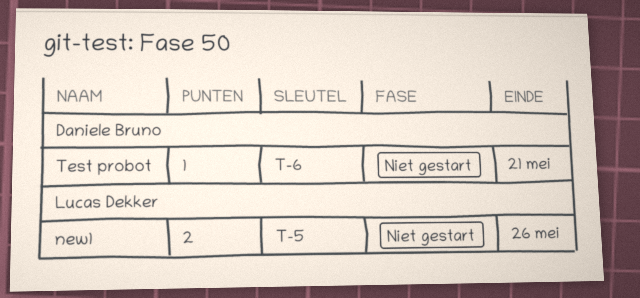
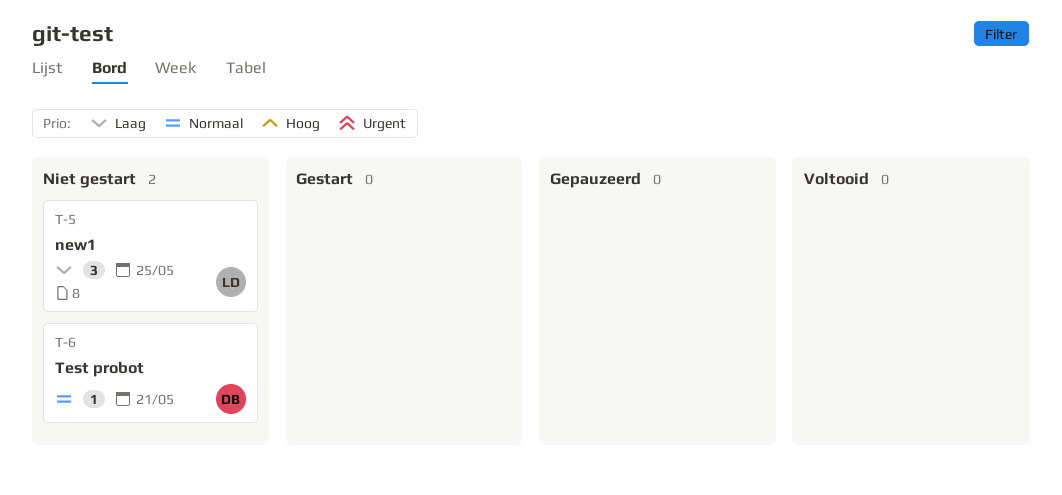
T-5, estimate: 2 -> 3
T-5, due: May 26 -> May 25

